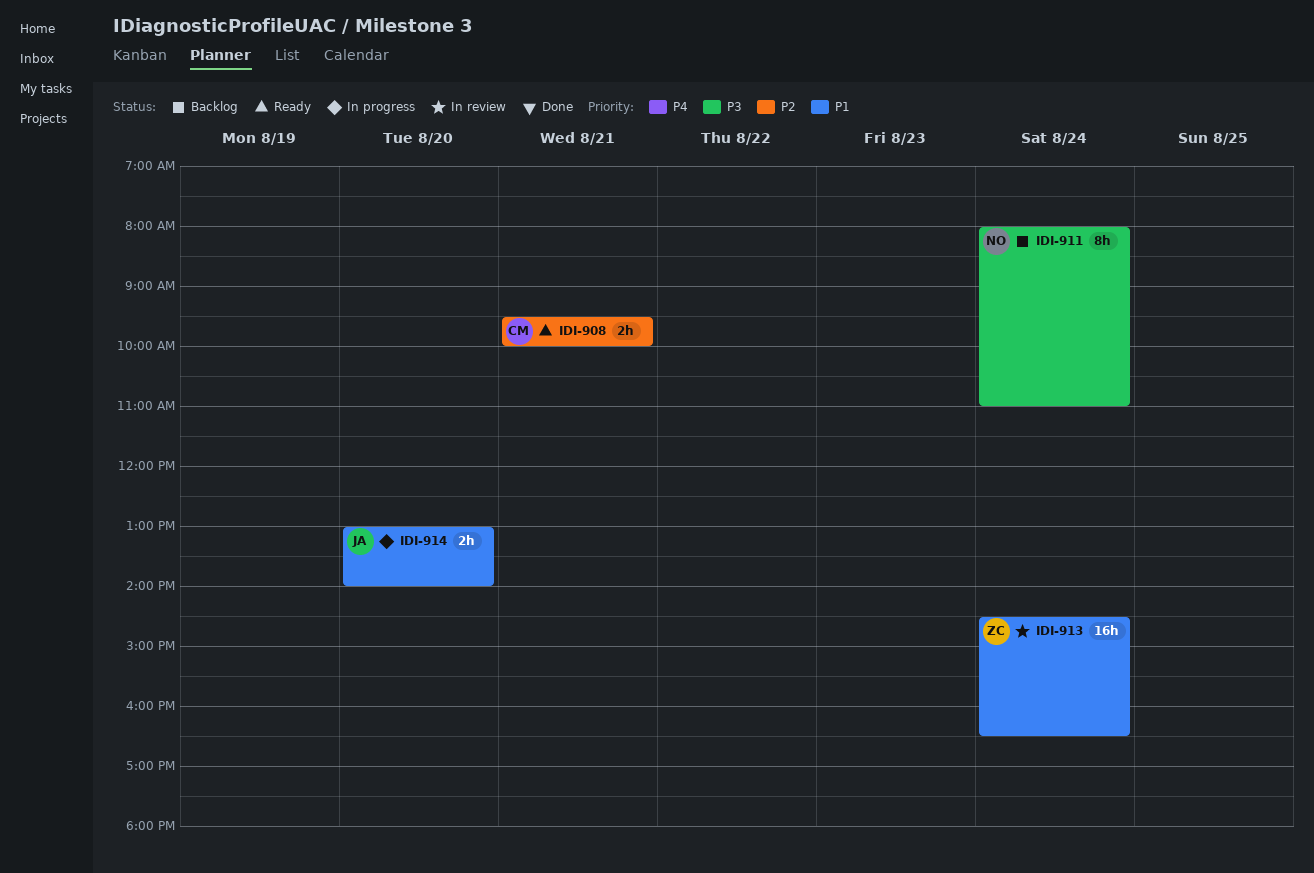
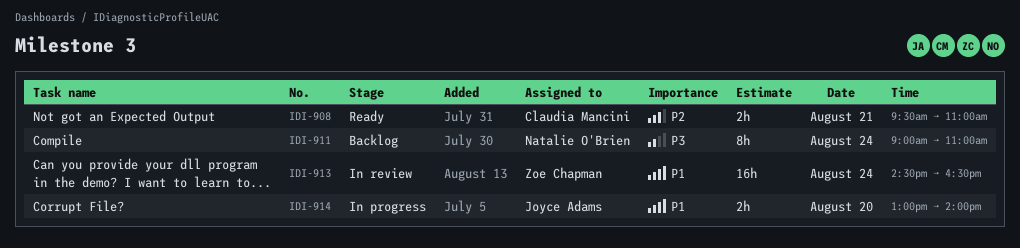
IDI-908, ends: 10:00 -> 11:00
IDI-911, begins: 08:00 -> 09:00

